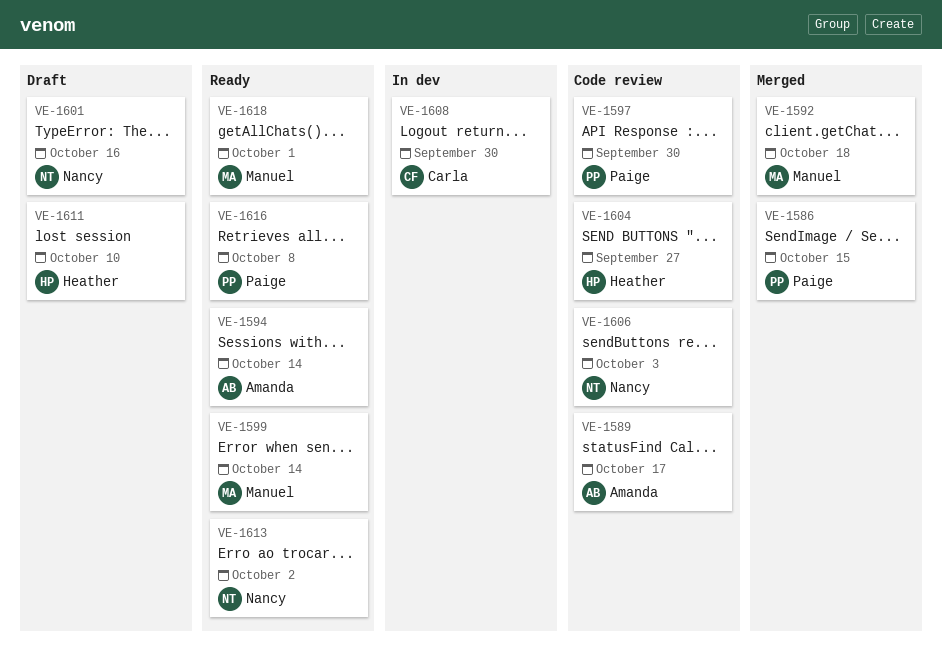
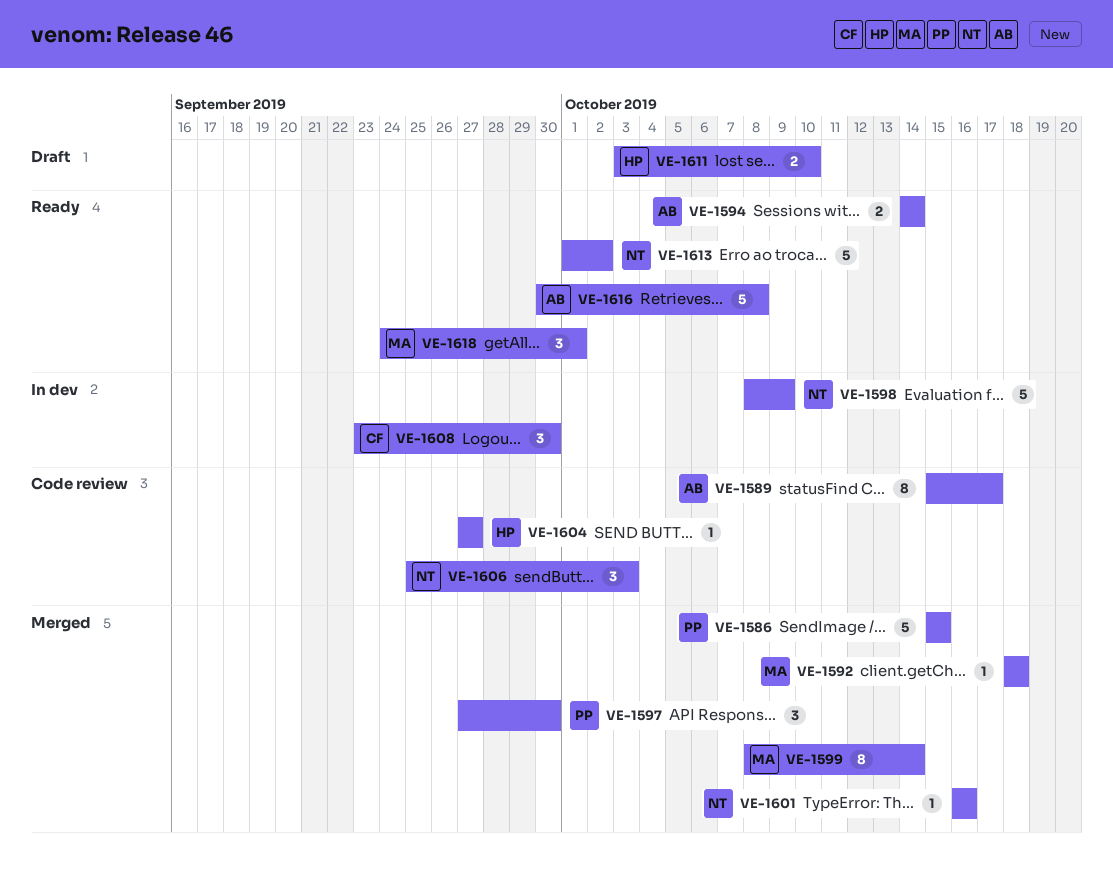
VE-1597, status: Code review -> Merged
VE-1598: none -> present
VE-1599, status: Ready -> Merged
VE-1601, status: Draft -> Merged
VE-1616, owner: Paige -> Amanda

